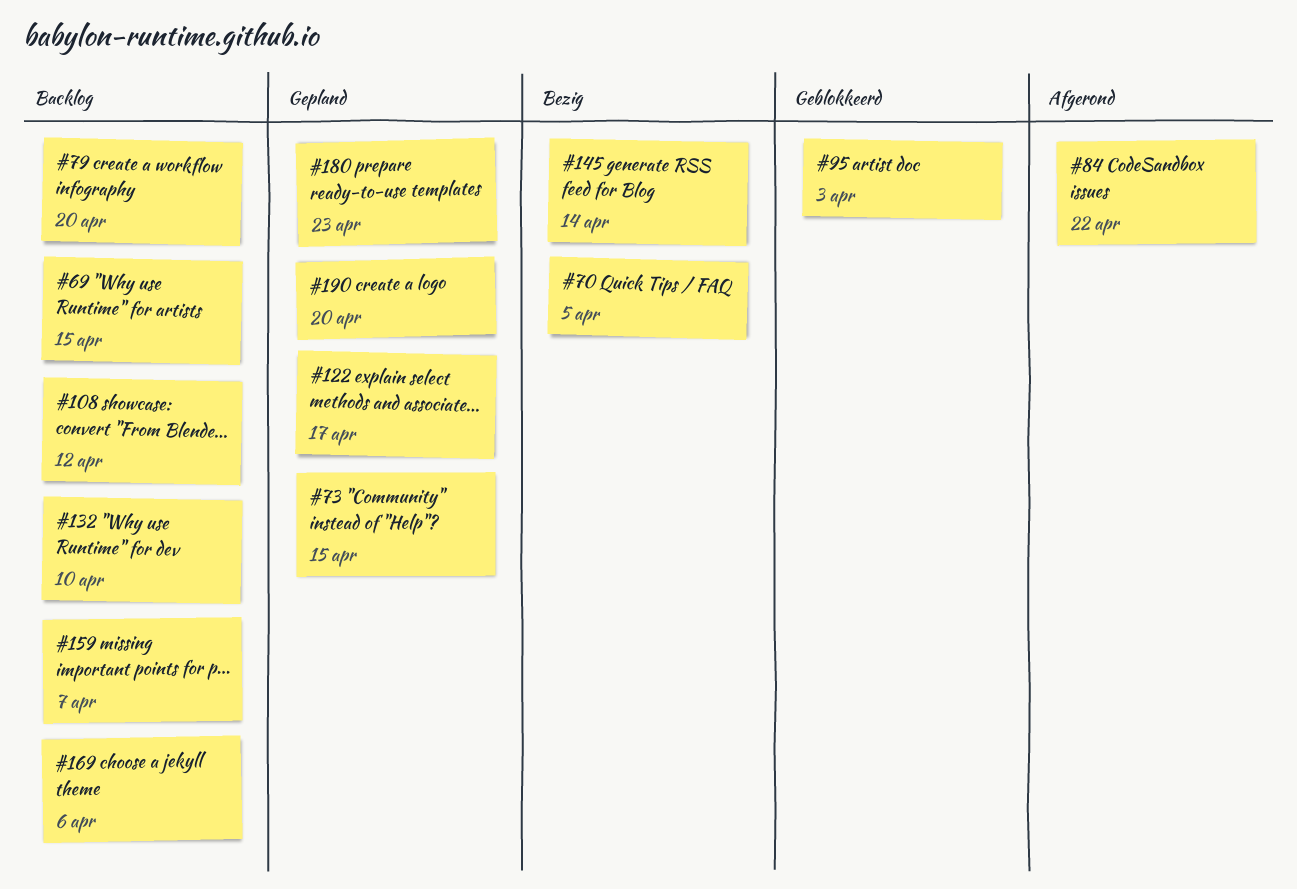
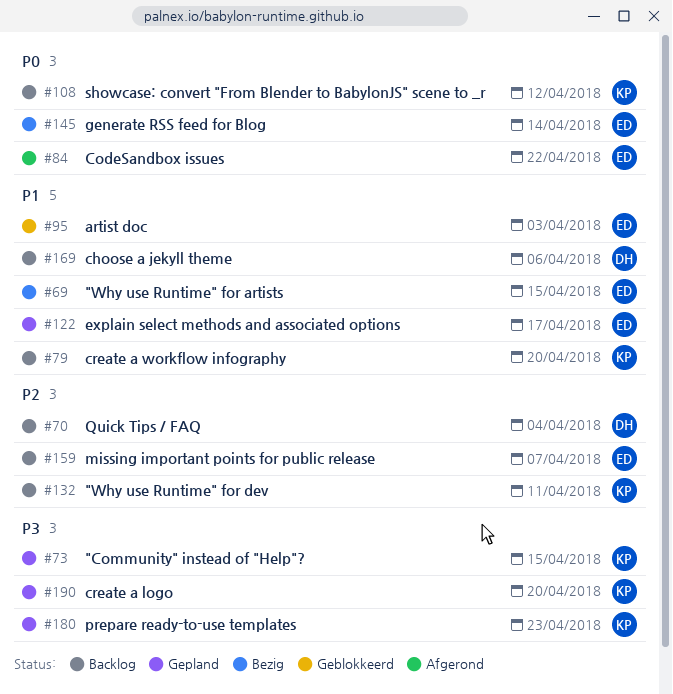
#69, status: Backlog -> Bezig
#70, status: Bezig -> Backlog
#70, due: Apr 5 -> Apr 4
#132, due: Apr 10 -> Apr 11

